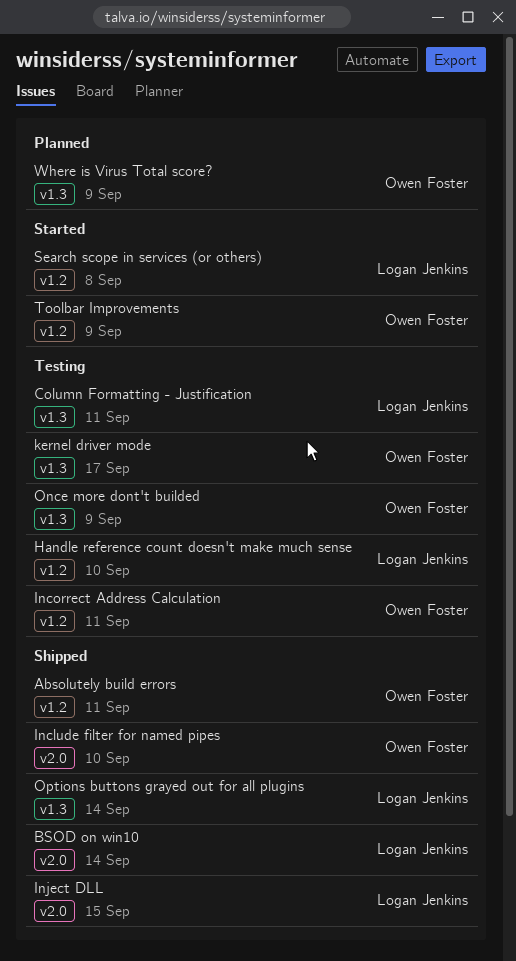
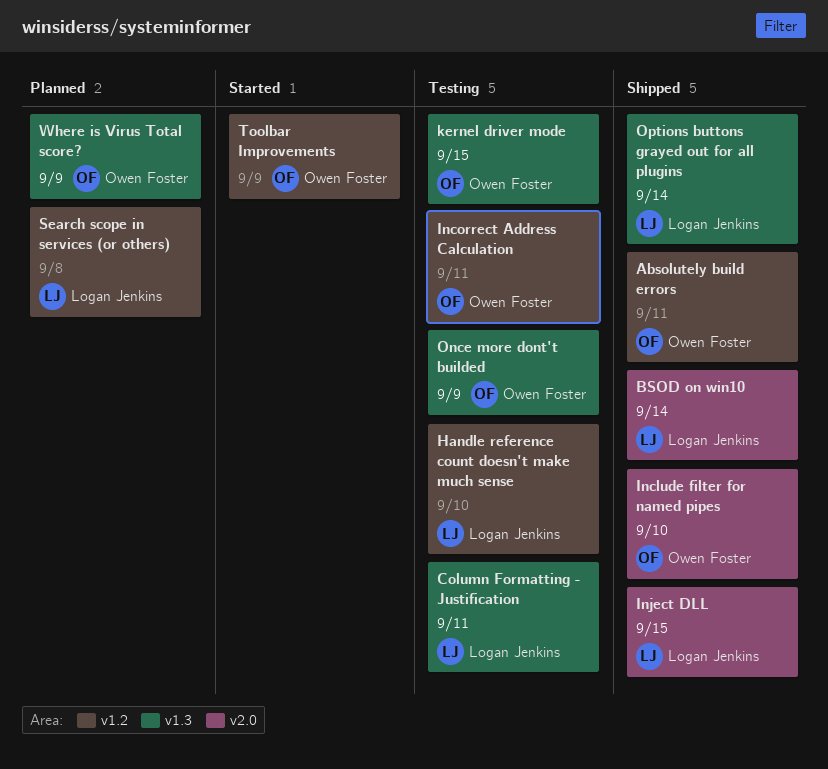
kernel driver mode, due: Sep 17 -> Sep 15
Search scope in services (or others), status: Started -> Planned

